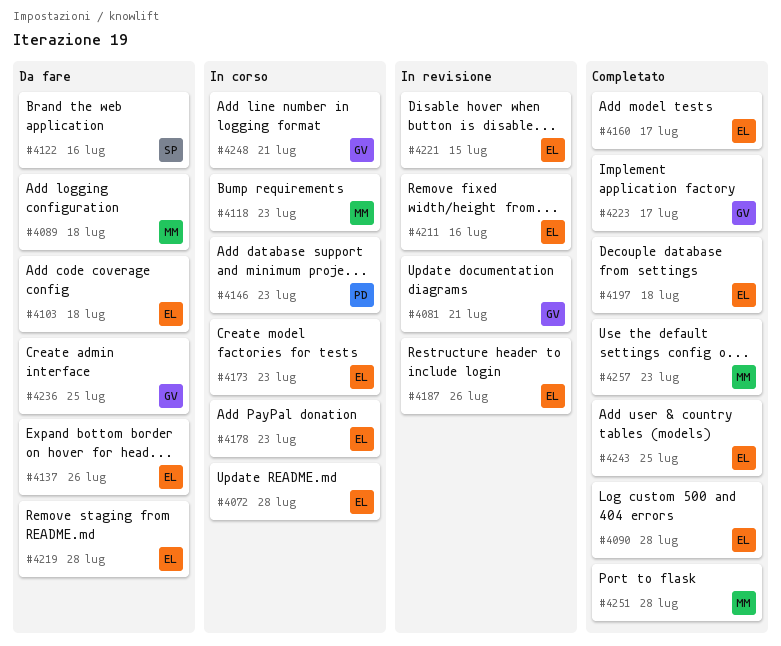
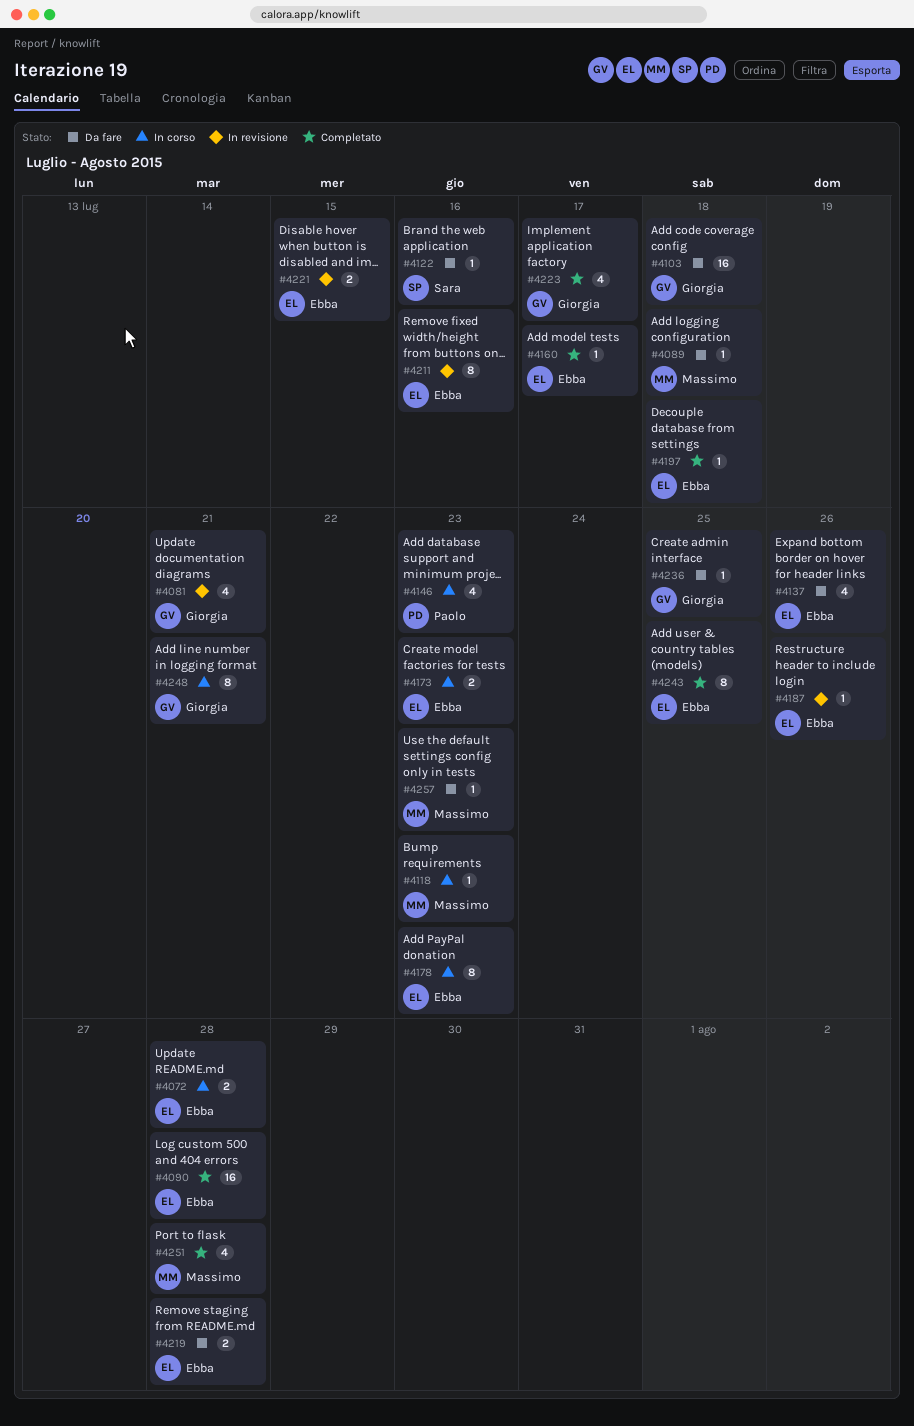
#4103, owner: Ebba -> Giorgia
#4257, status: Completato -> Da fare

